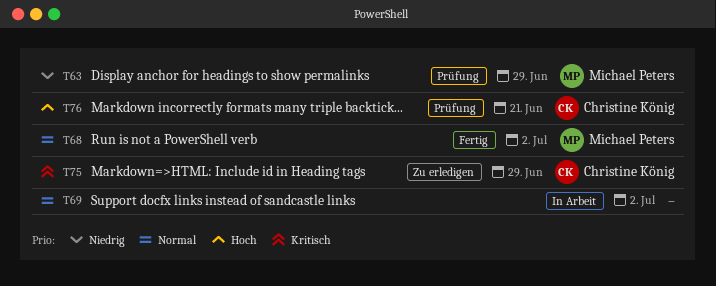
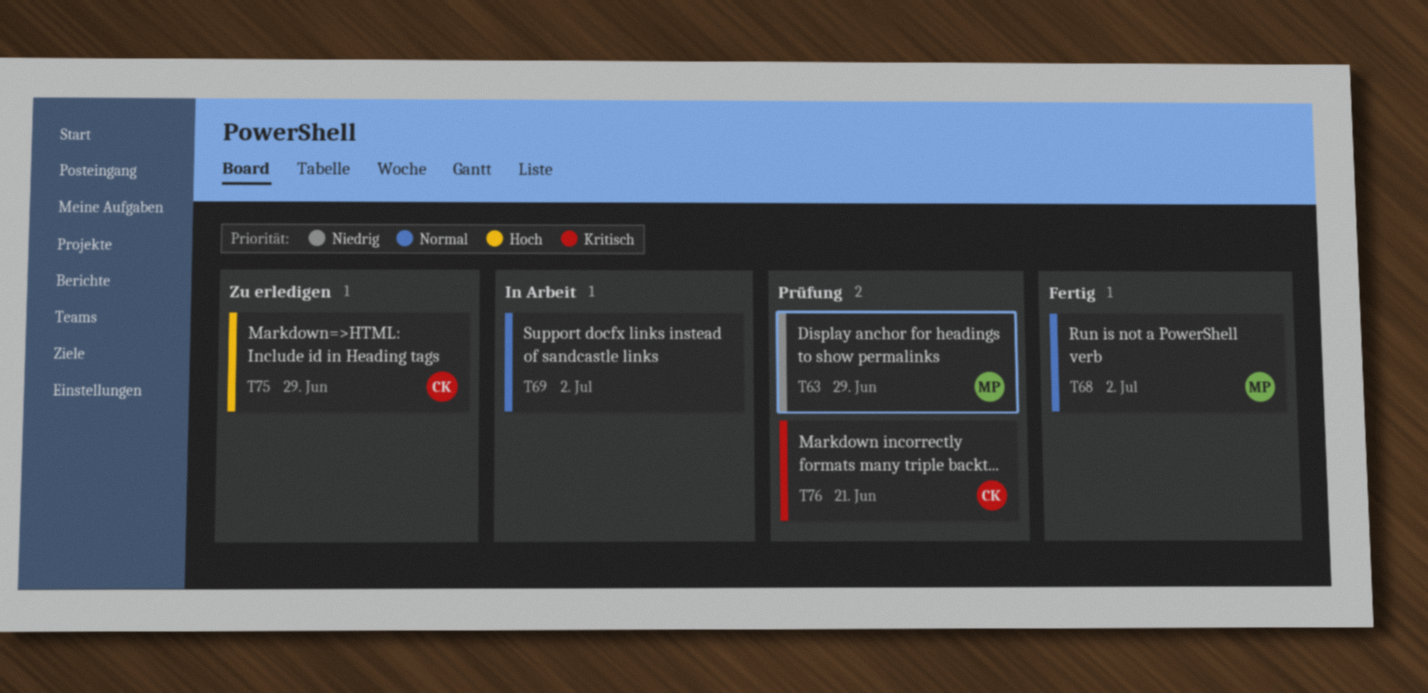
T75, priority: Kritisch -> Hoch
T76, priority: Hoch -> Kritisch

